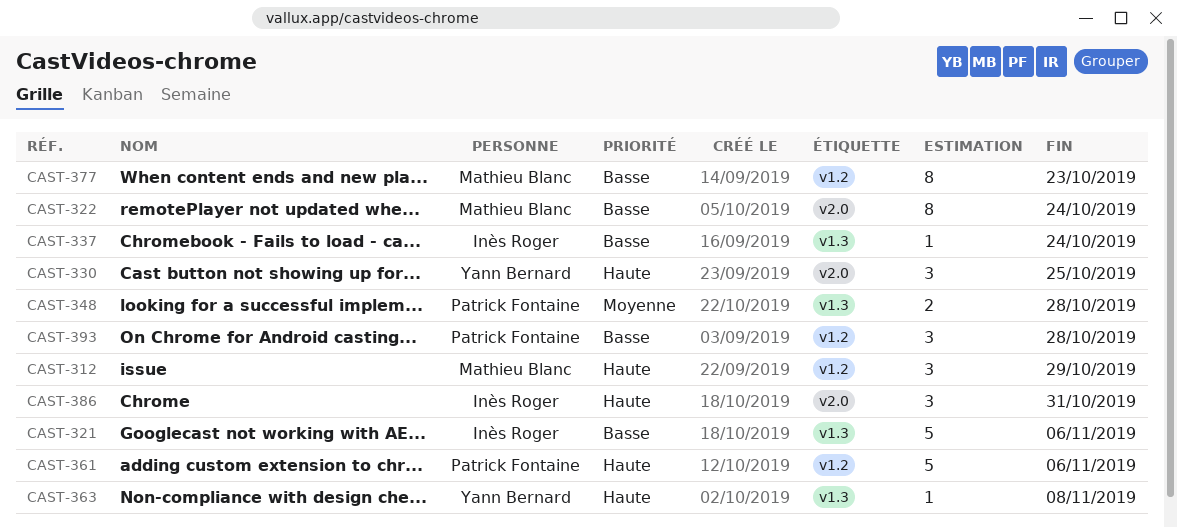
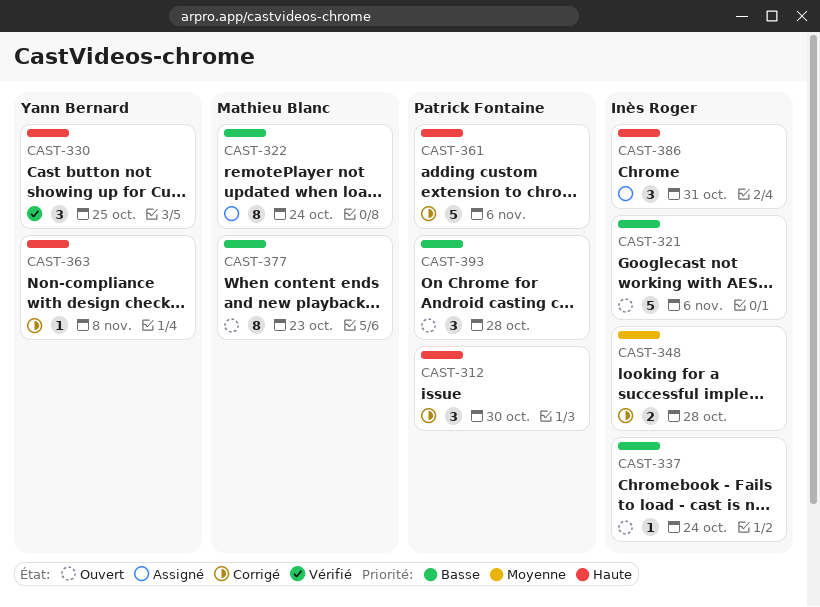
CAST-312, owner: Mathieu Blanc -> Patrick Fontaine
CAST-312, due: Oct 29 -> Oct 30
CAST-348, owner: Patrick Fontaine -> Inès Roger

